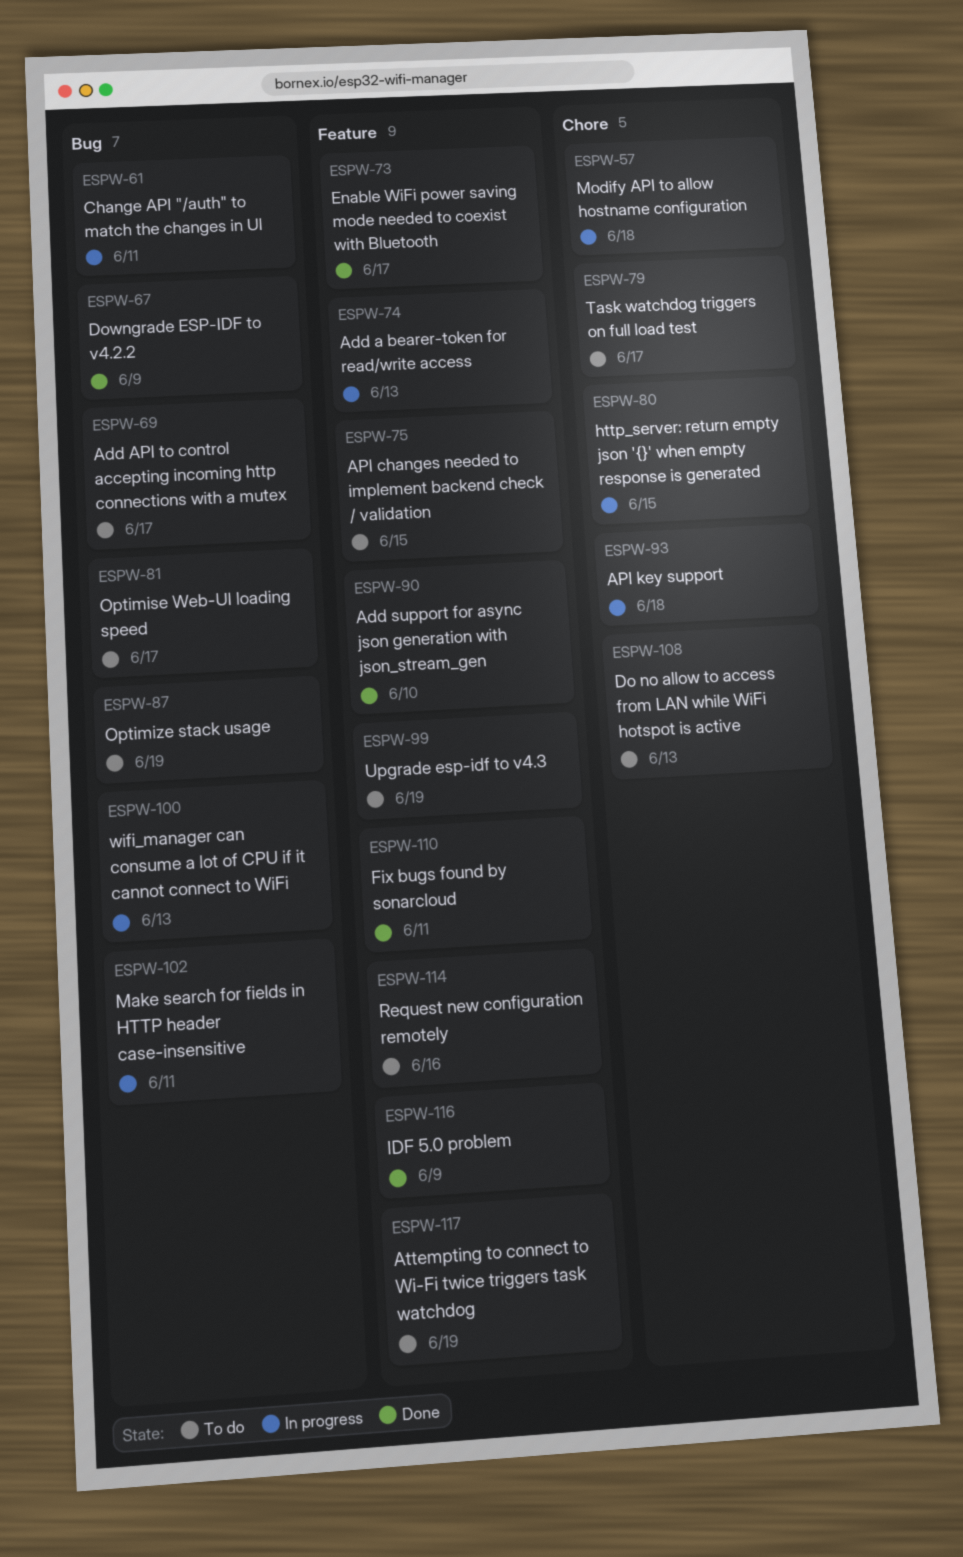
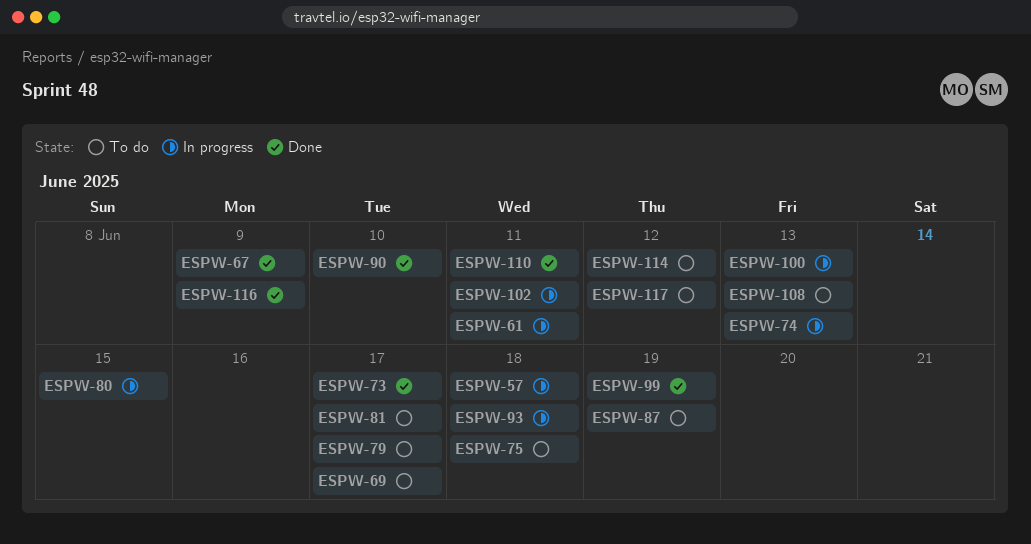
ESPW-75, due: Jun 15 -> Jun 18
ESPW-99, status: To do -> Done
ESPW-114, due: Jun 16 -> Jun 12
ESPW-117, due: Jun 19 -> Jun 12

